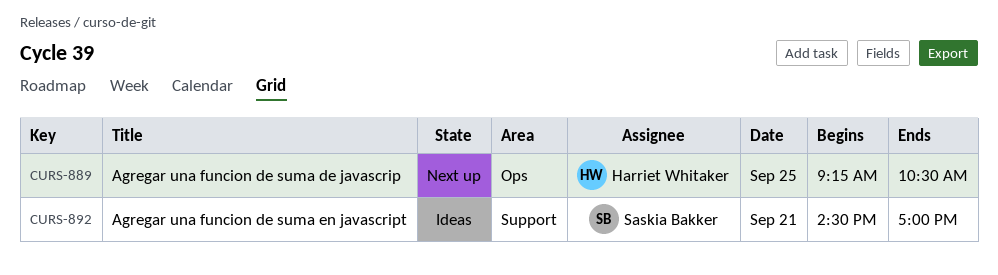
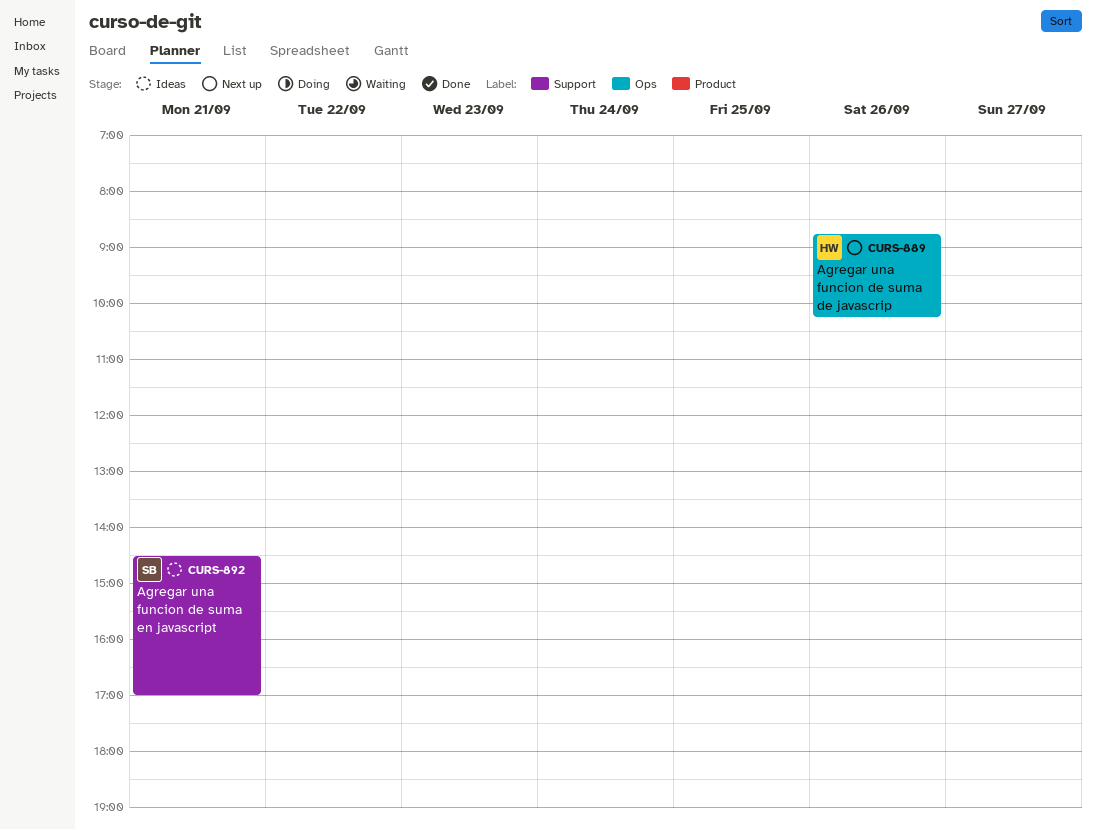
CURS-889, day: Sep 25 -> Sep 26
CURS-889, begins: 09:15 -> 08:45
CURS-889, ends: 10:30 -> 10:15

